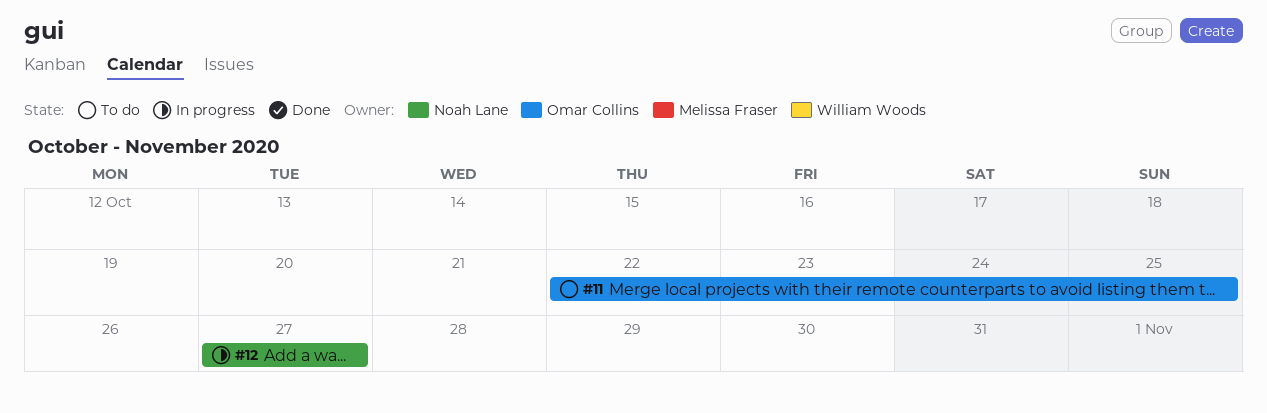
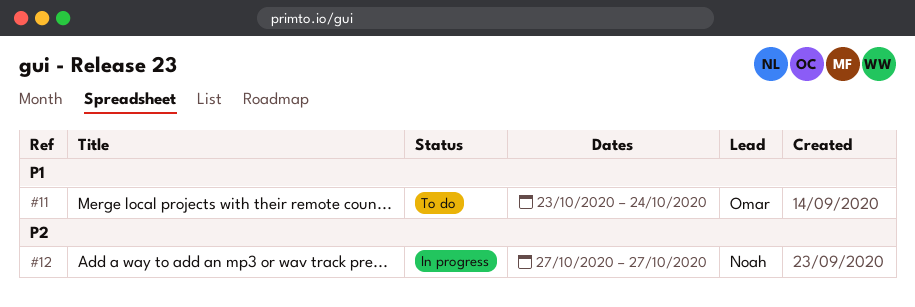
#11, start: Oct 22 -> Oct 23
#11, due: Oct 25 -> Oct 24

